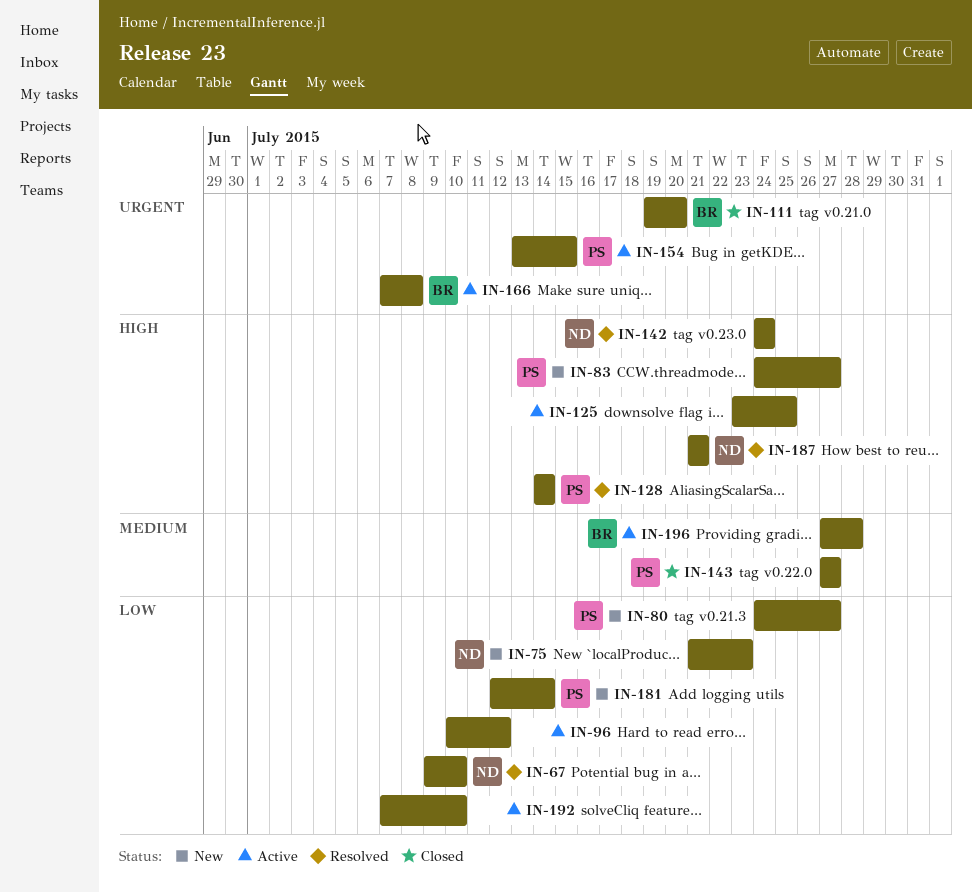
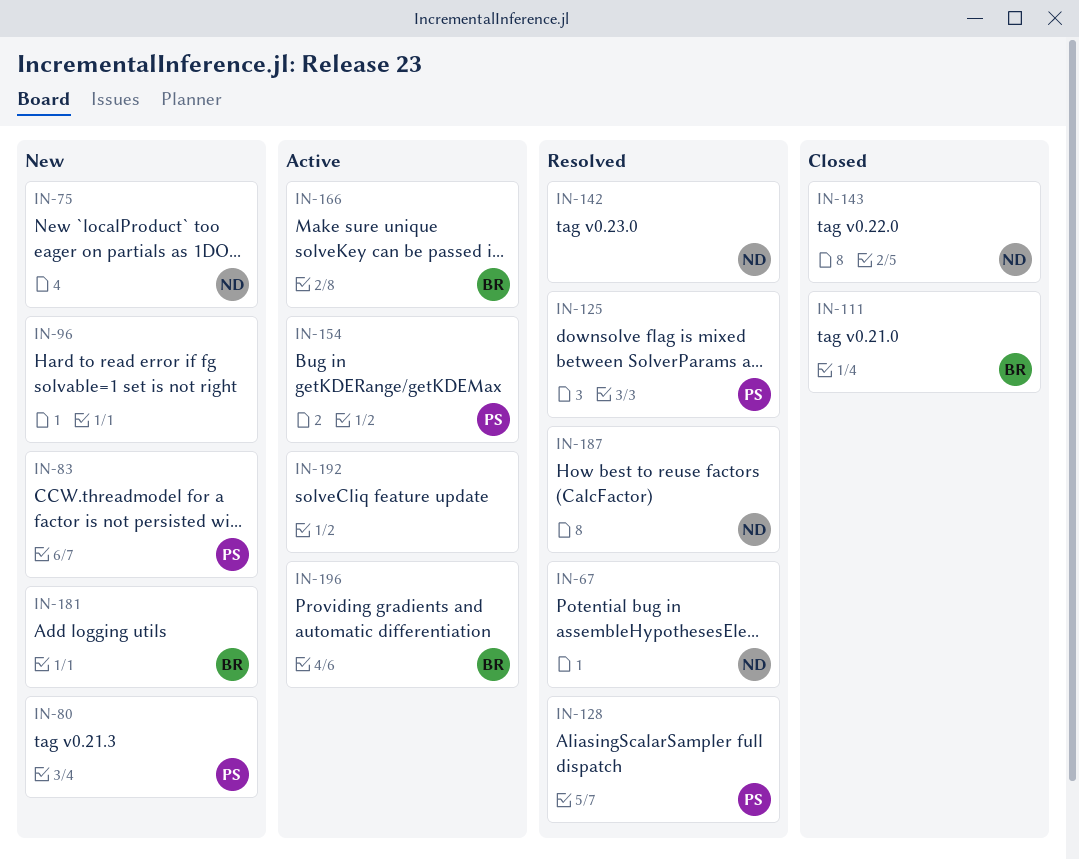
IN-96, status: Active -> New
IN-125, status: Active -> Resolved
IN-125, owner: none -> PS
IN-143, owner: PS -> ND
IN-181, owner: PS -> BR

